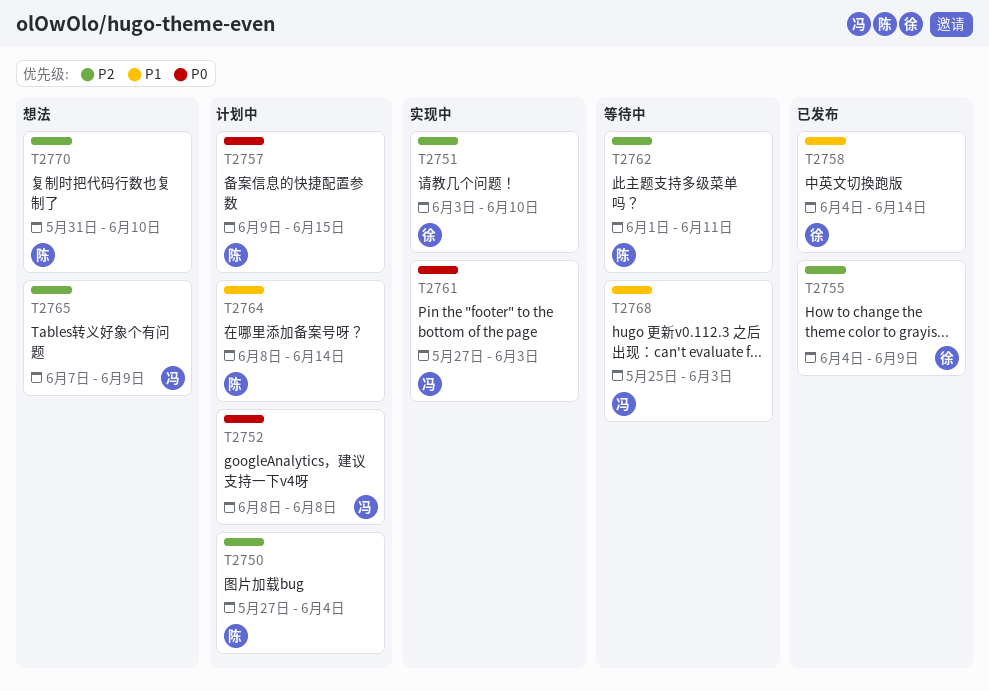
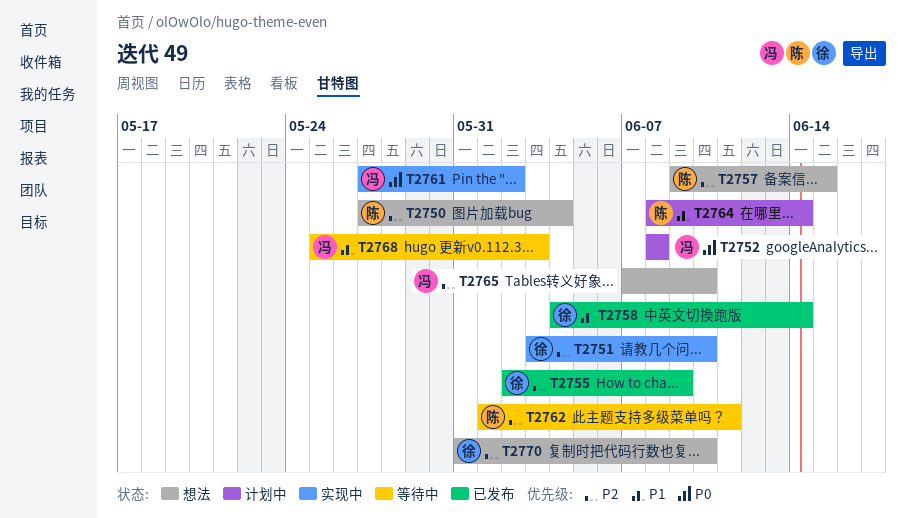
T2750, status: 计划中 -> 想法
T2755, start: Jun 4 -> Jun 2
T2757, status: 计划中 -> 想法
T2757, priority: P0 -> P2
T2761, due: Jun 3 -> Jun 2
T2765, due: Jun 9 -> Jun 10
T2770, owner: 陈 -> 徐

